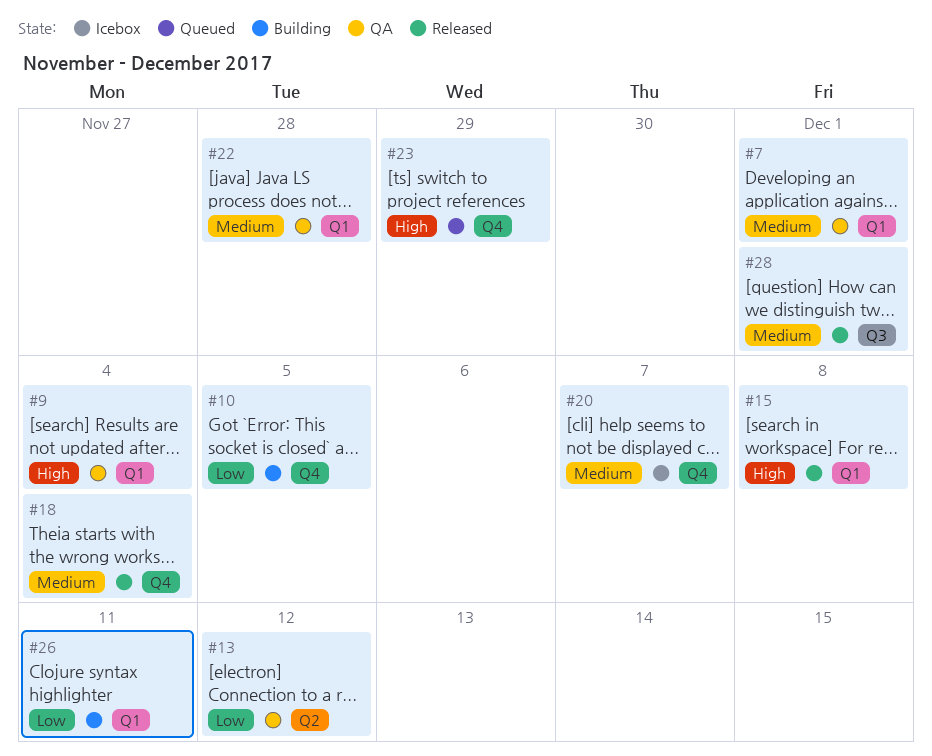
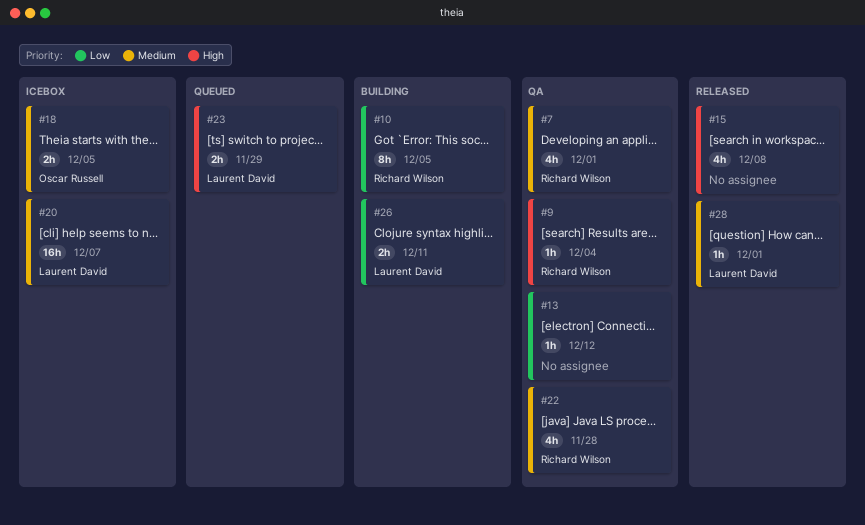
#18, status: Released -> Icebox
#18, due: Dec 4 -> Dec 5

